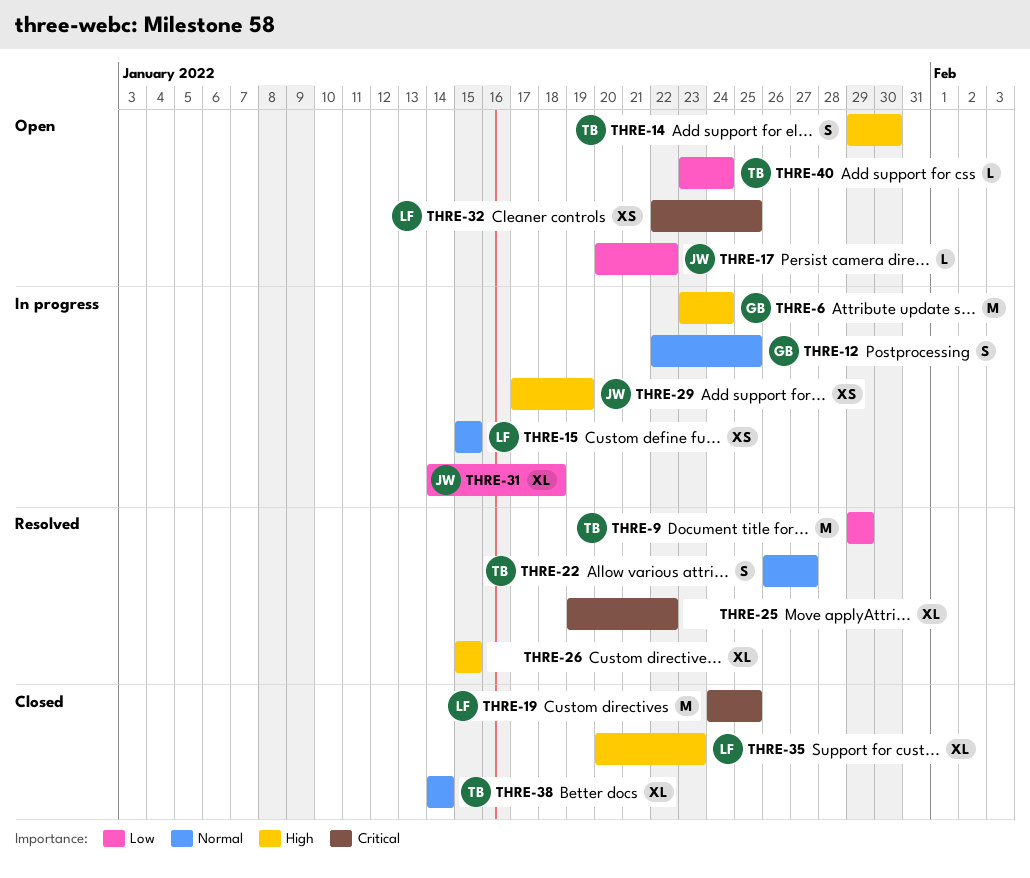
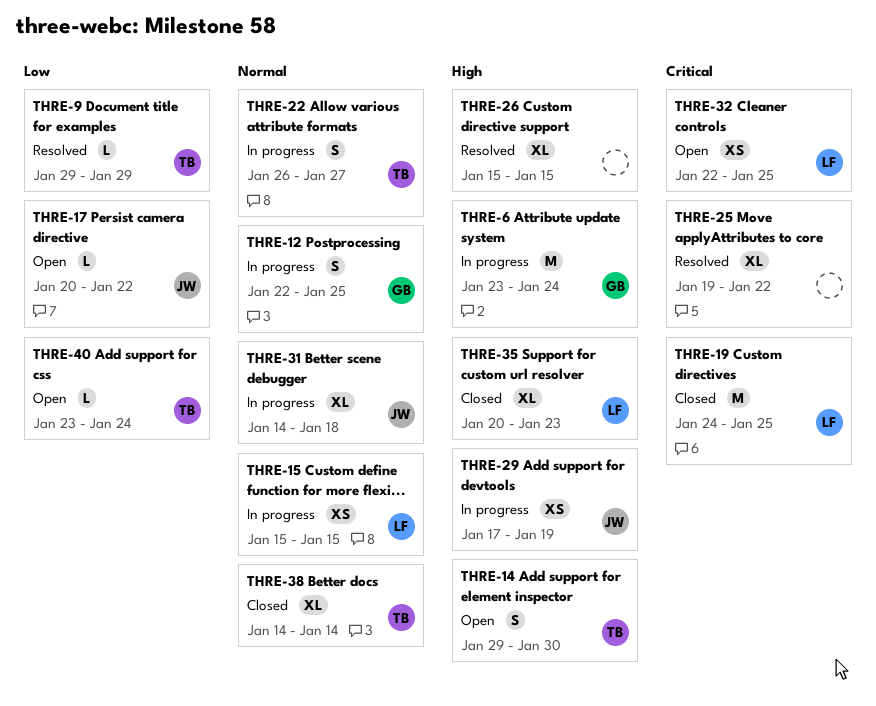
THRE-9, estimate: M -> L
THRE-22, status: Resolved -> In progress
THRE-31, priority: Low -> Normal

